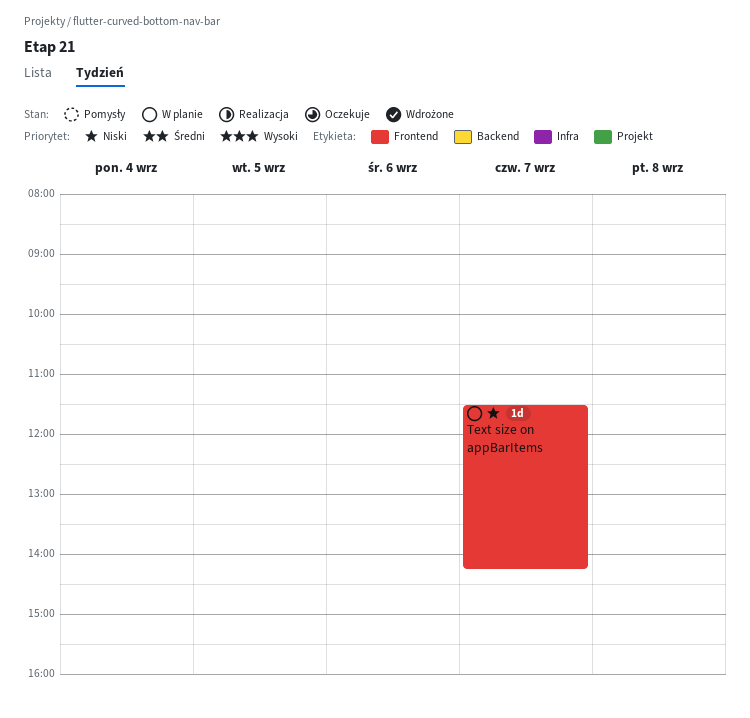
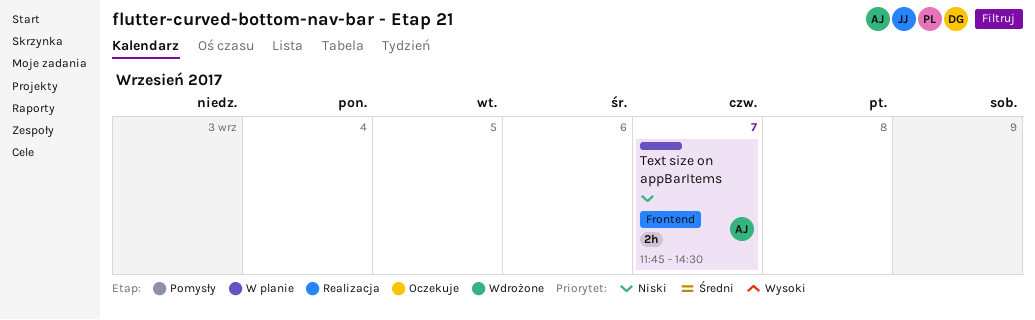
Text size on appBarItems, estimate: 1d -> 2h
Text size on appBarItems, begins: 11:30 -> 11:45
Text size on appBarItems, ends: 14:15 -> 14:30

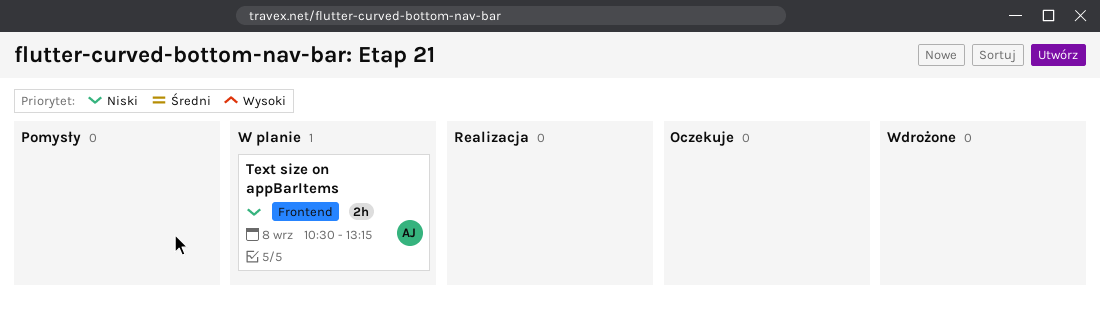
Text size on appBarItems, day: Sep 7 -> Sep 8
Text size on appBarItems, begins: 11:45 -> 10:30
Text size on appBarItems, ends: 14:30 -> 13:15

